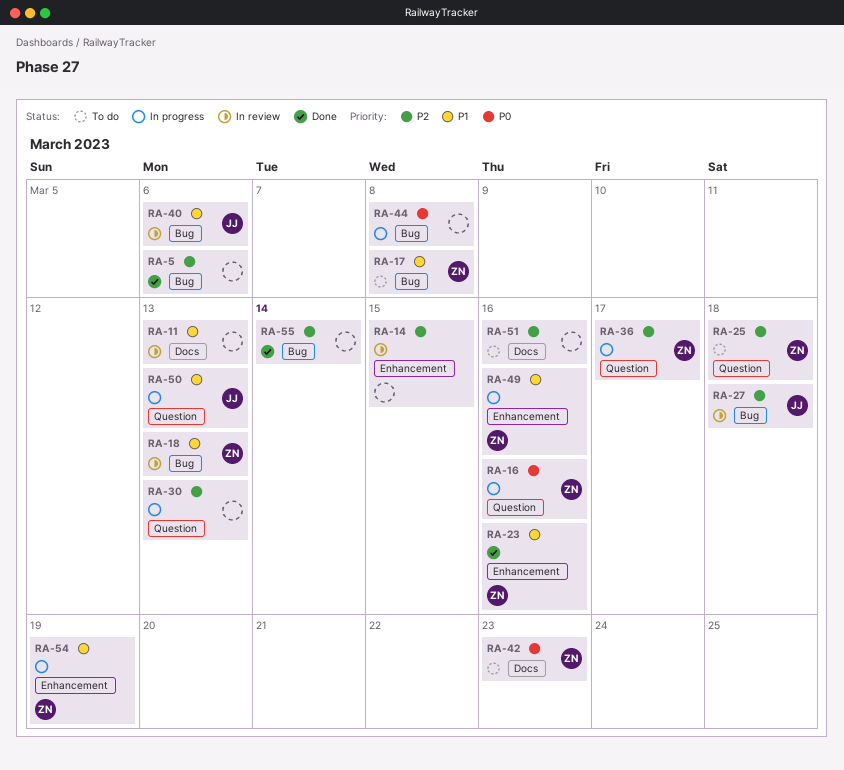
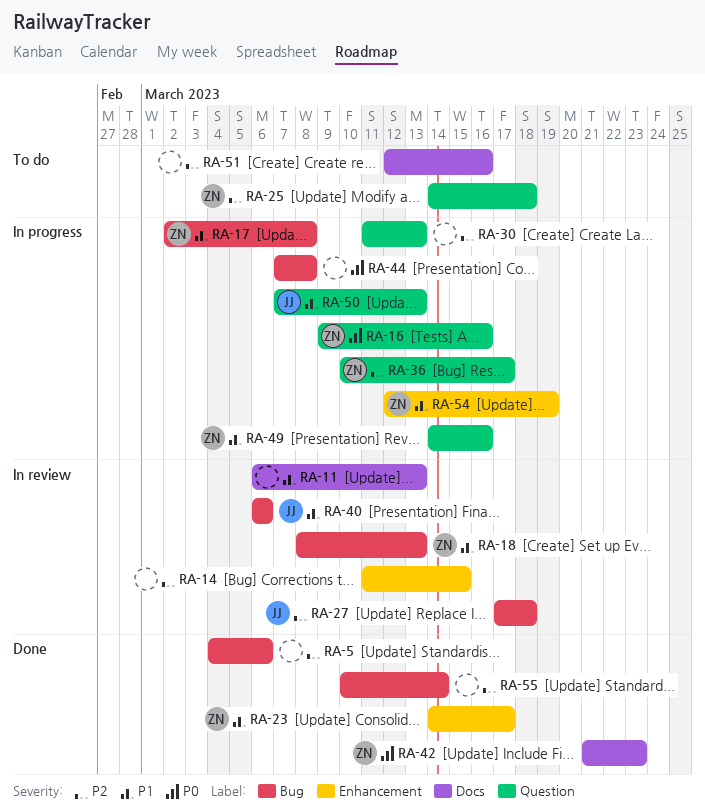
RA-17, status: To do -> In progress
RA-23, due: Mar 16 -> Mar 17
RA-42, status: To do -> Done
RA-49, label: Enhancement -> Question

